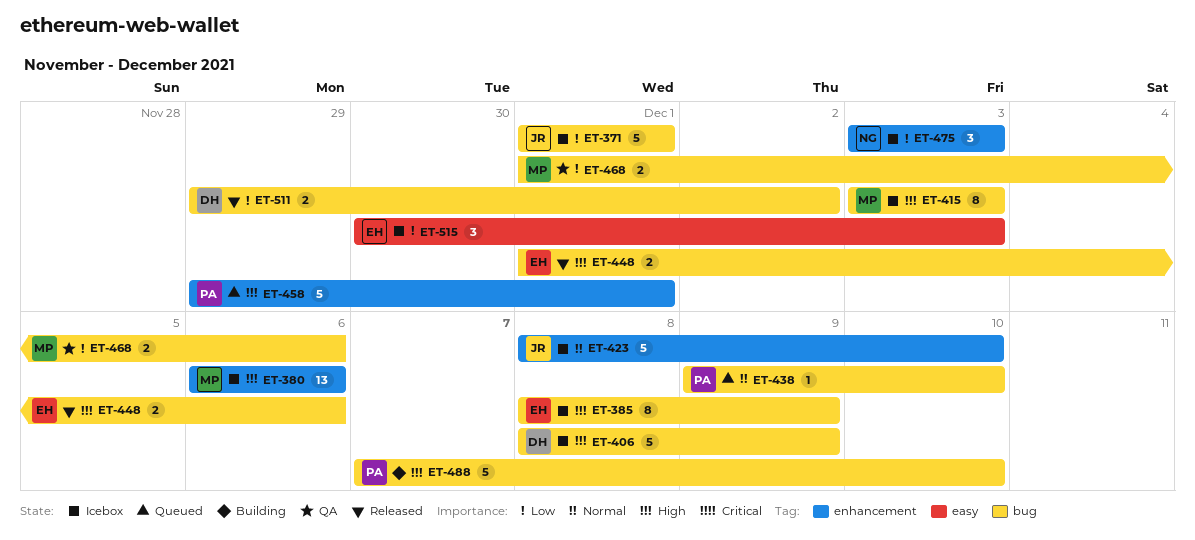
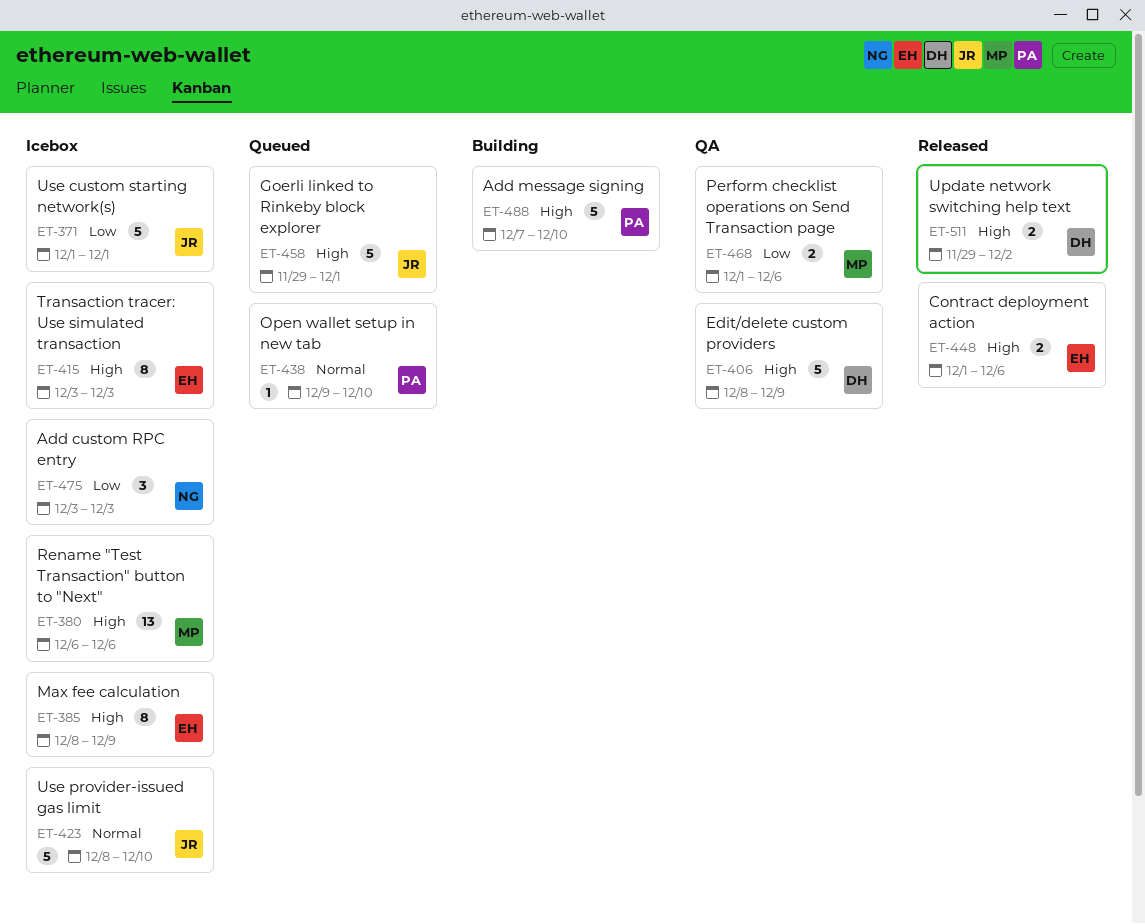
ET-406, status: Icebox -> QA
ET-415, owner: MP -> EH
ET-458, owner: PA -> JR
ET-511, priority: Low -> High
ET-515: present -> none

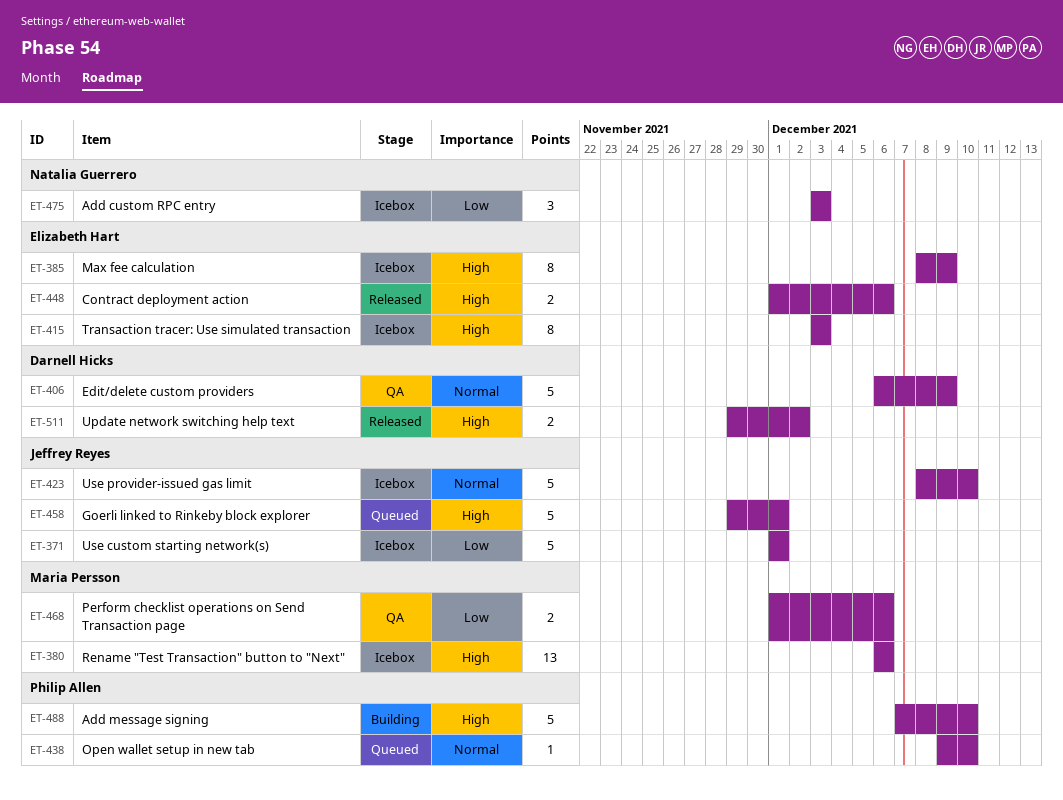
ET-406, priority: High -> Normal
ET-406, start: Dec 8 -> Dec 6

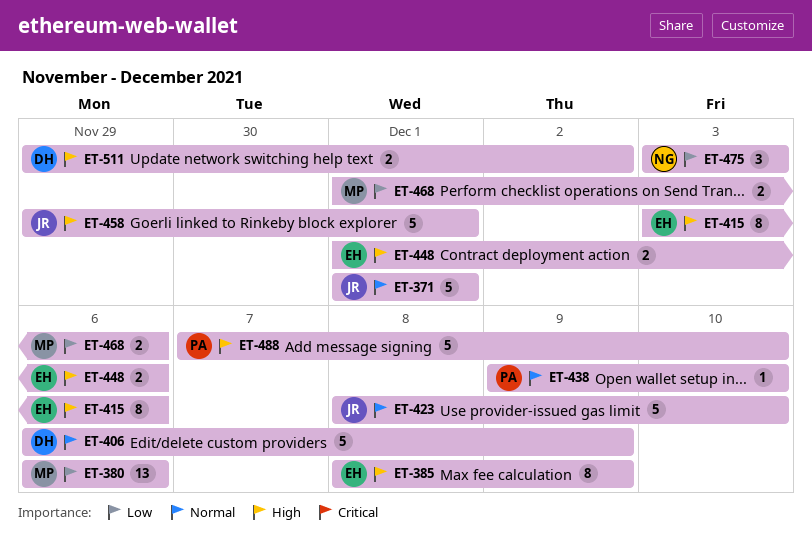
ET-371, priority: Low -> Normal
ET-380, priority: High -> Low
ET-415, due: Dec 3 -> Dec 6

